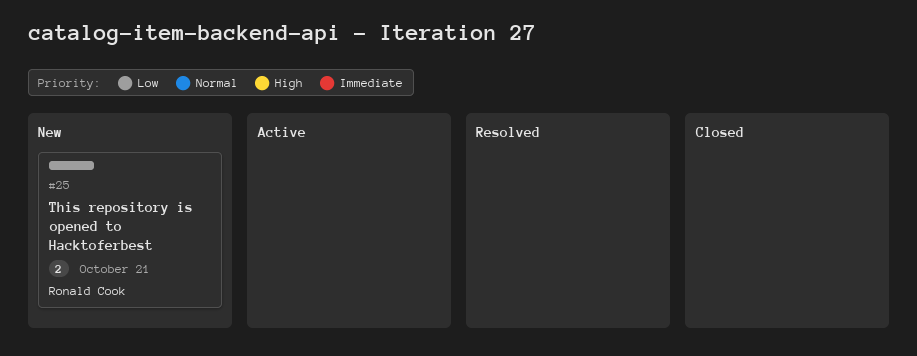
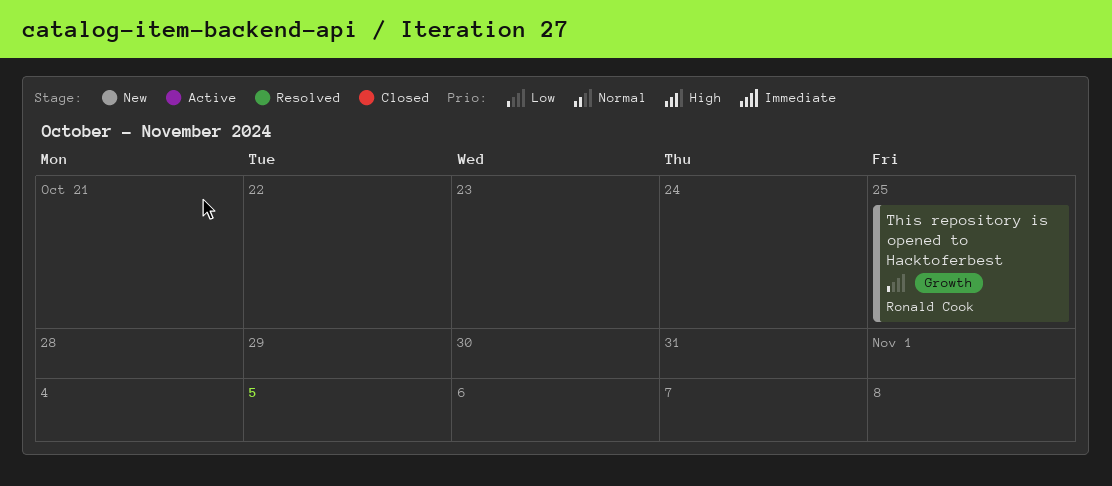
This repository is opened to Hacktoferbest, due: Oct 21 -> Oct 25

